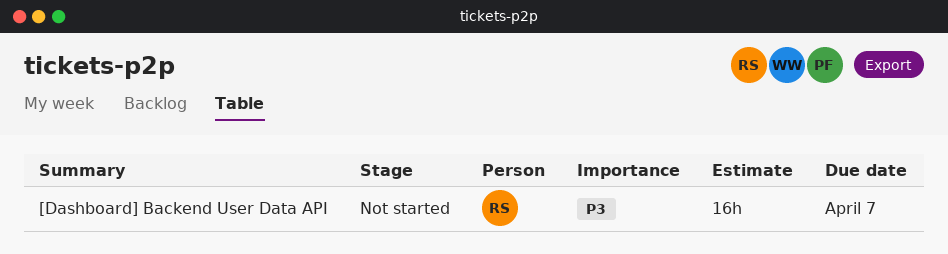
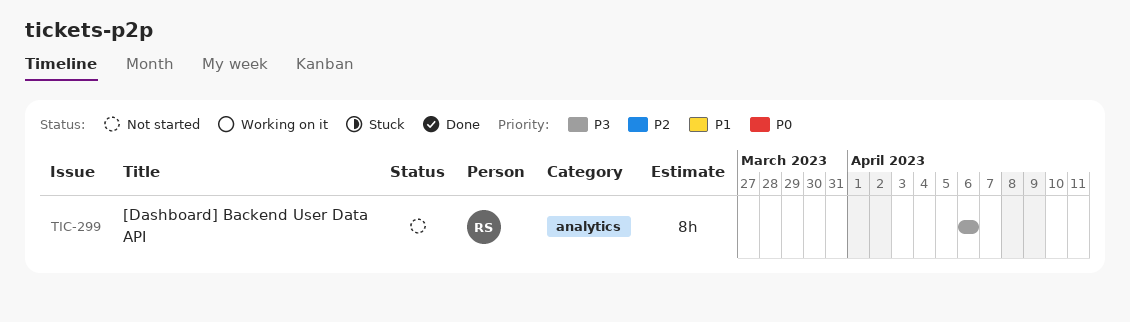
[Dashboard] Backend User Data API, estimate: 16h -> 8h
[Dashboard] Backend User Data API, due: Apr 7 -> Apr 6

